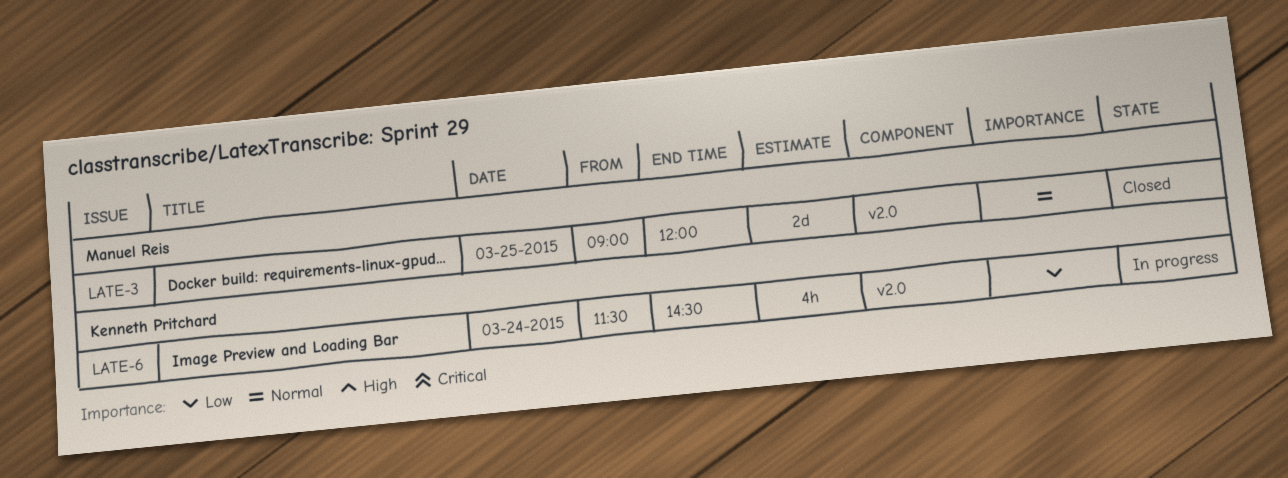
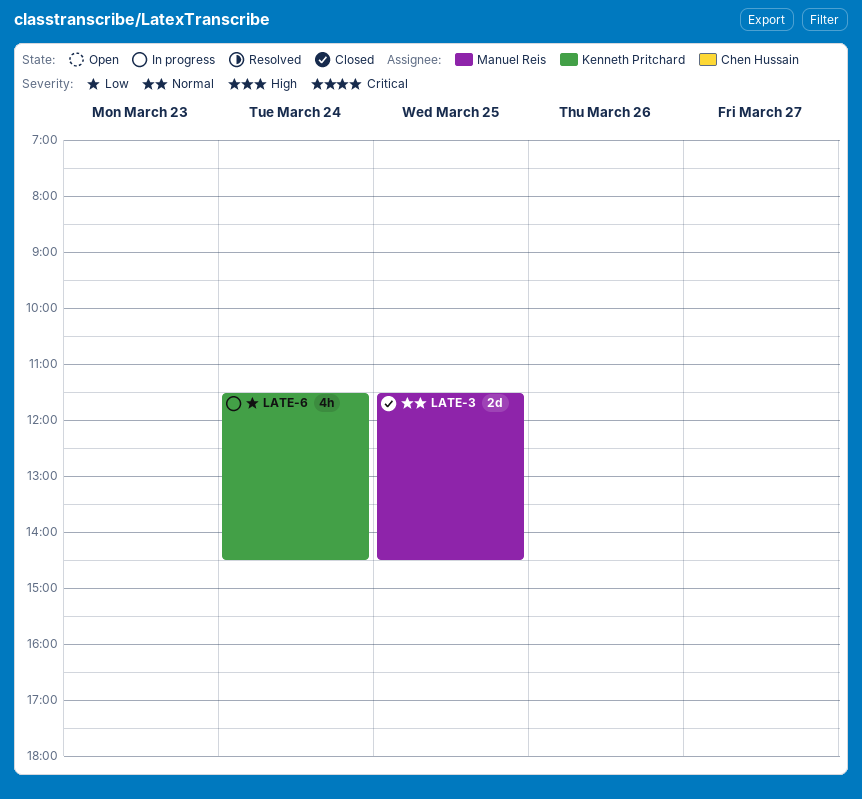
LATE-3, begins: 09:00 -> 11:30
LATE-3, ends: 12:00 -> 14:30

